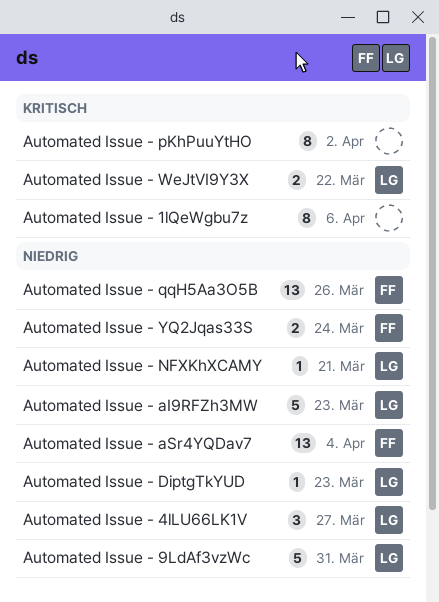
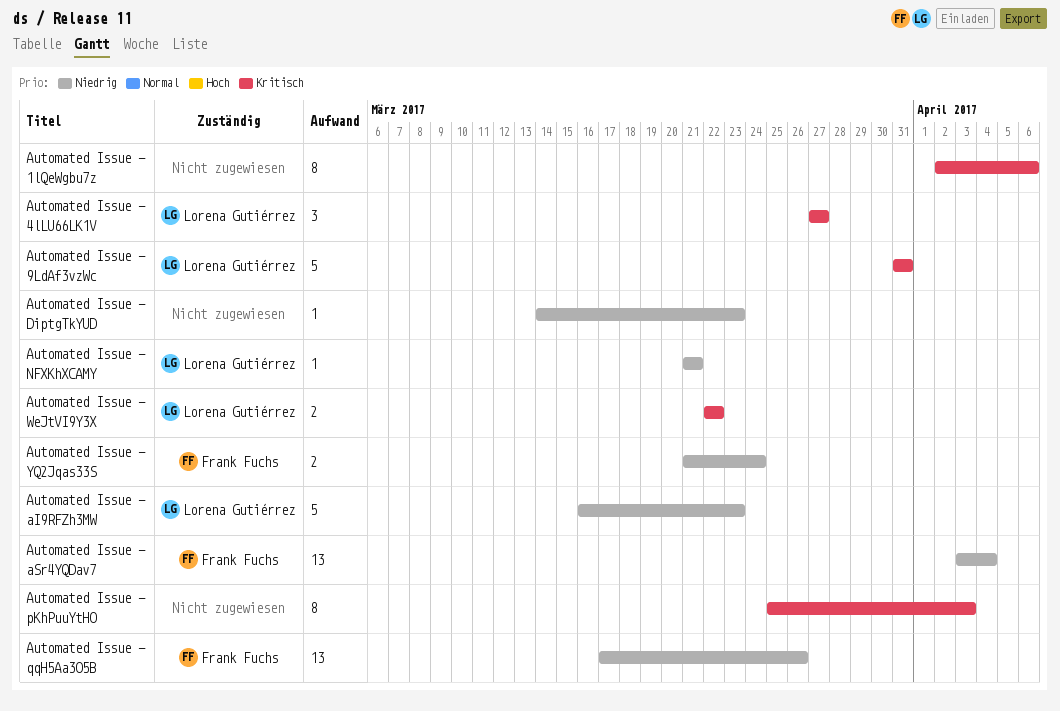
Automated Issue - 4lLU66LK1V, priority: Niedrig -> Kritisch
Automated Issue - 9LdAf3vzWc, priority: Niedrig -> Kritisch
Automated Issue - DiptgTkYUD, owner: Lorena Gutiérrez -> none
Automated Issue - pKhPuuYtHO, due: Apr 2 -> Apr 3

